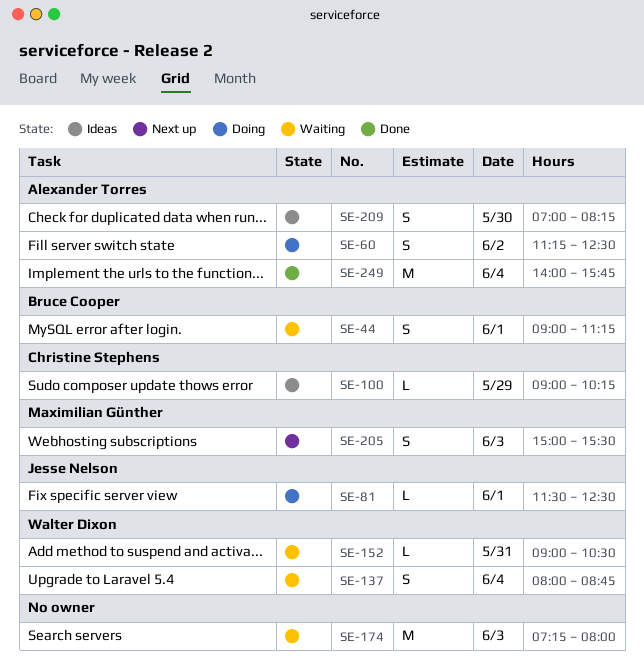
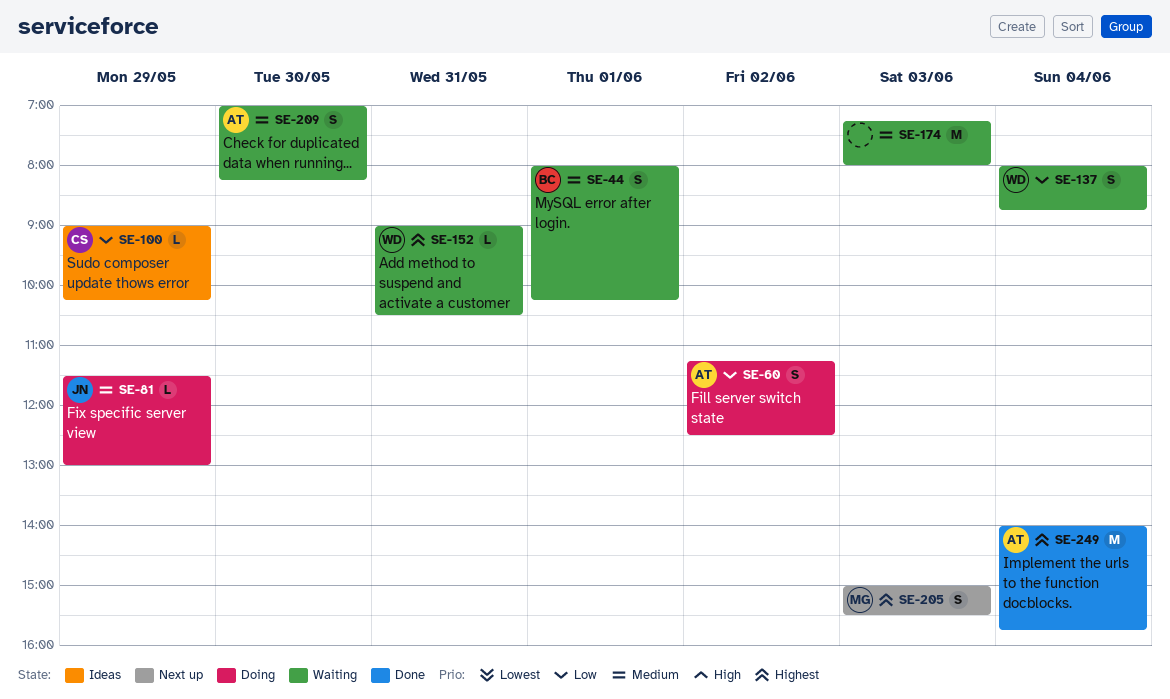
SE-44, begins: 09:00 -> 08:00
SE-44, ends: 11:15 -> 10:15
SE-81, day: Jun 1 -> May 29
SE-81, ends: 12:30 -> 13:00
SE-209, status: Ideas -> Waiting

